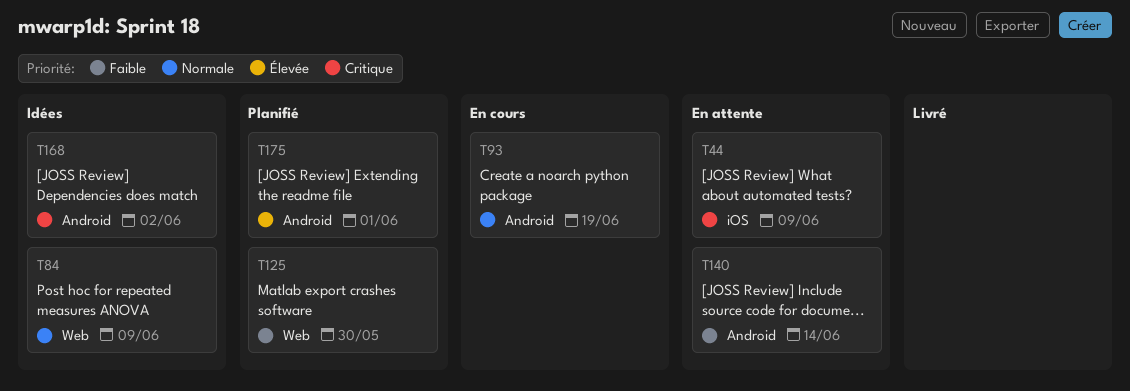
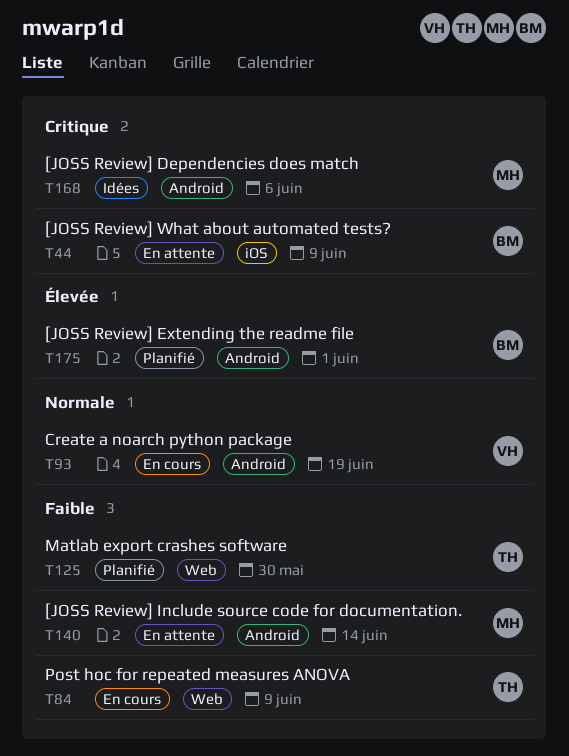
T84, status: Idées -> En cours
T84, priority: Normale -> Faible
T168, due: Jun 2 -> Jun 6

